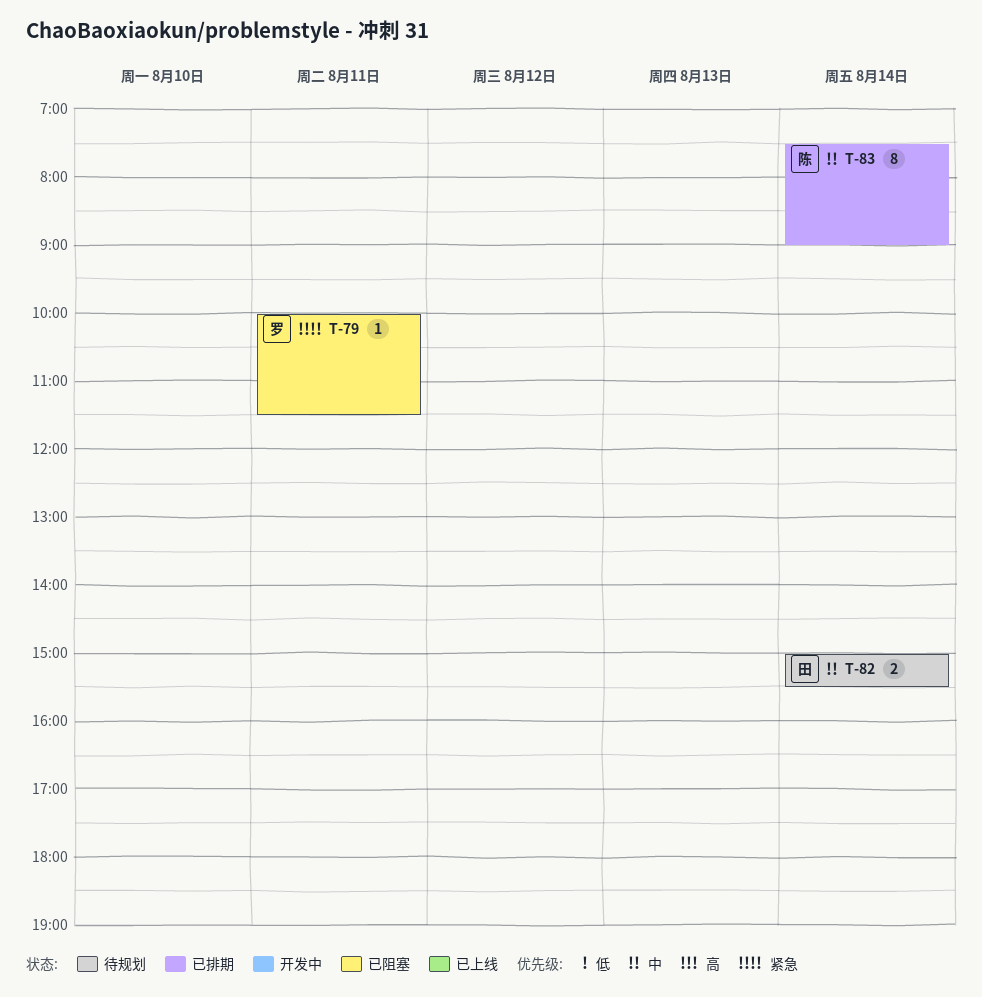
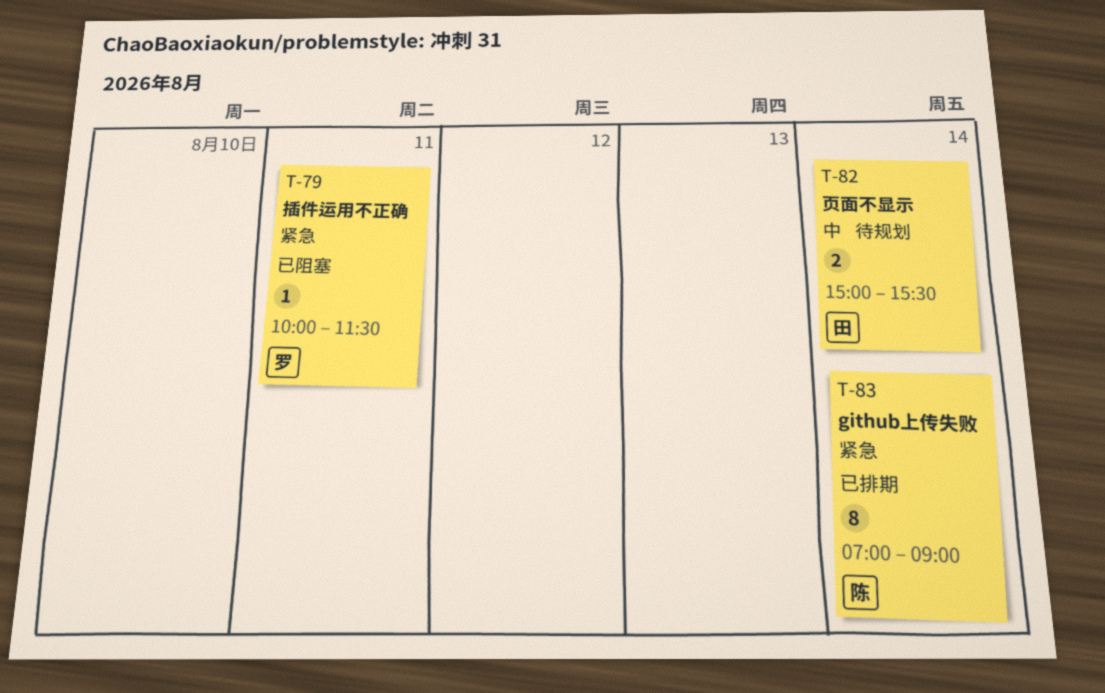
T-83, priority: 中 -> 紧急
T-83, begins: 07:30 -> 07:00

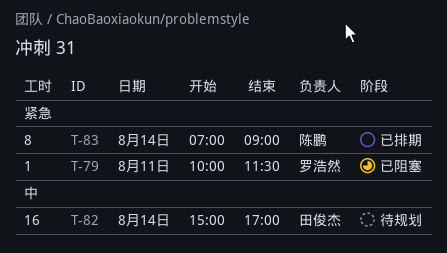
T-82, estimate: 2 -> 16
T-82, ends: 15:30 -> 17:00

